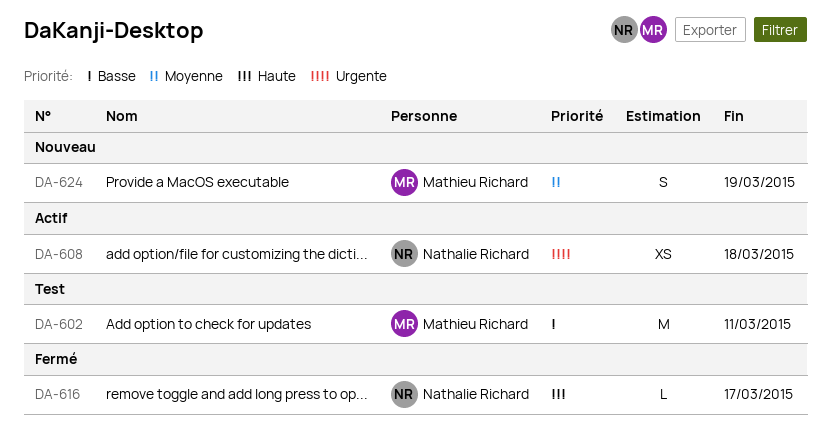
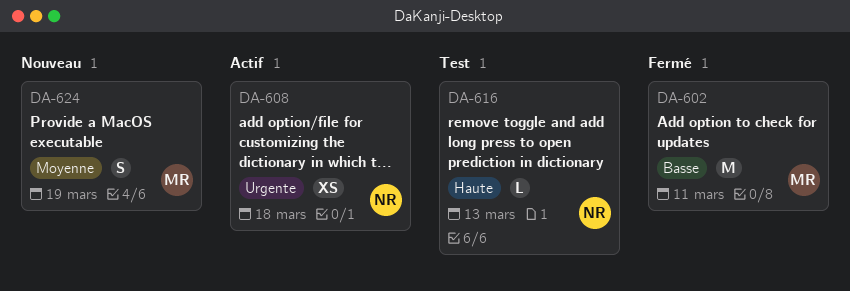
DA-602, status: Test -> Fermé
DA-616, status: Fermé -> Test
DA-616, due: Mar 17 -> Mar 13

